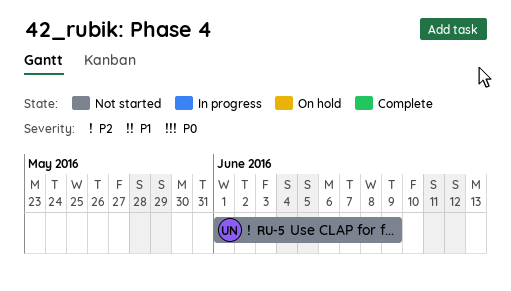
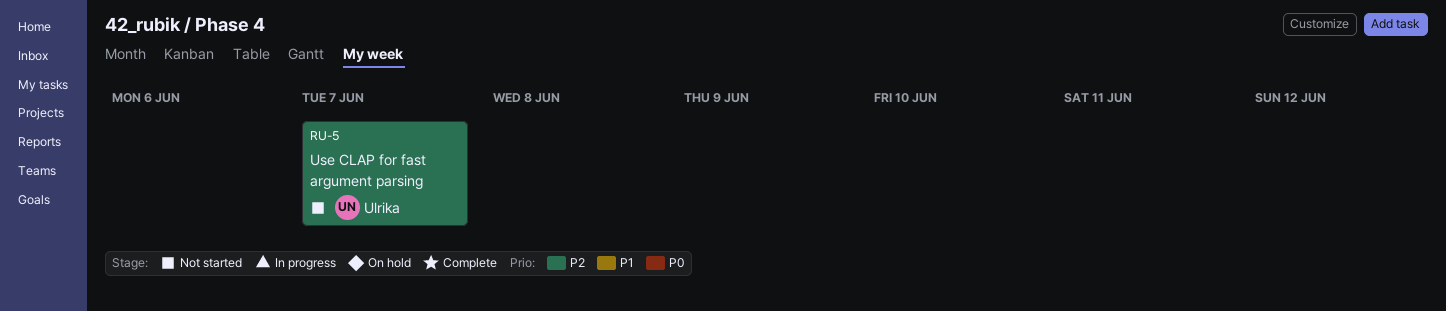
RU-5, due: Jun 9 -> Jun 7

